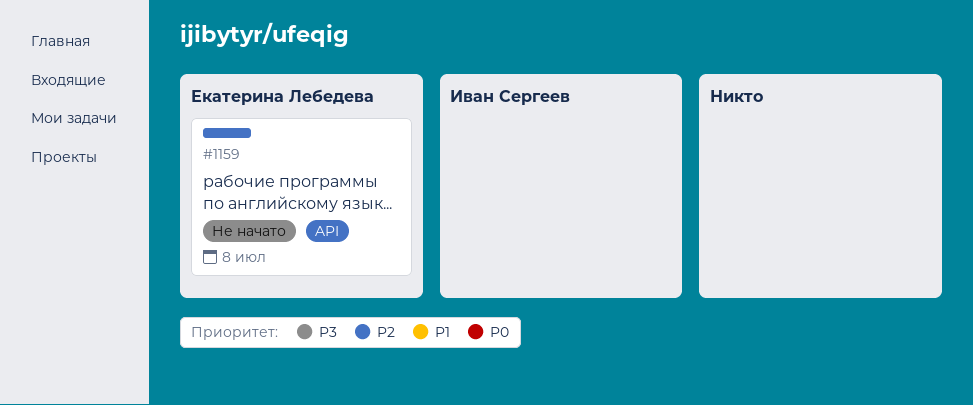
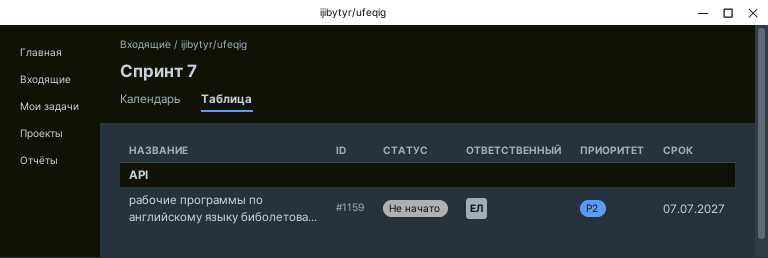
#1159, due: Jul 8 -> Jul 7

